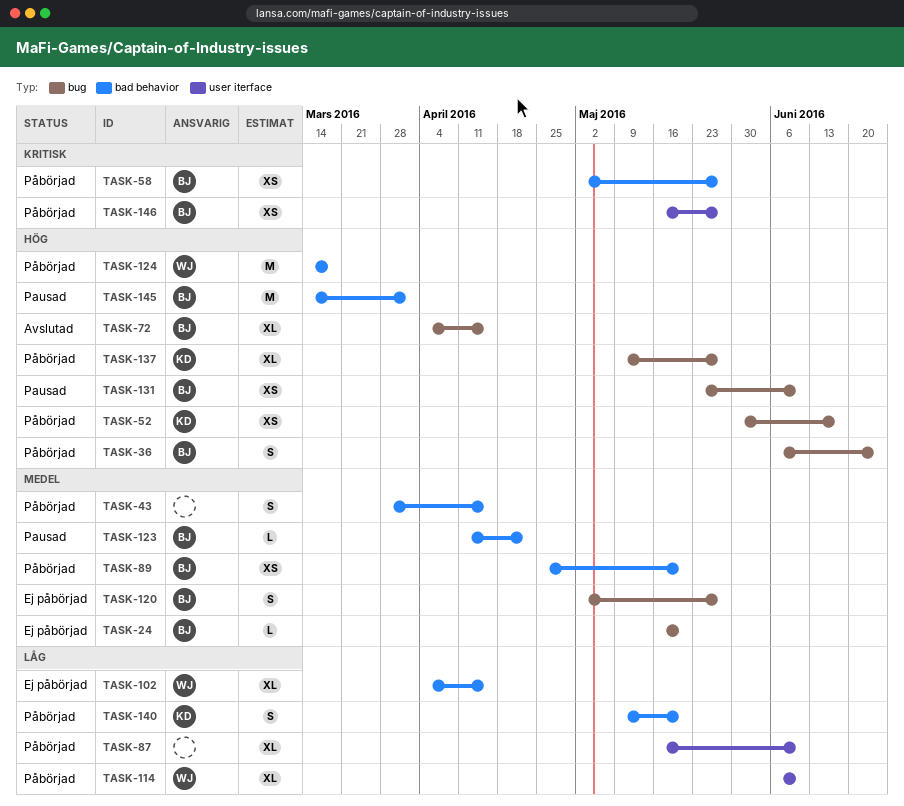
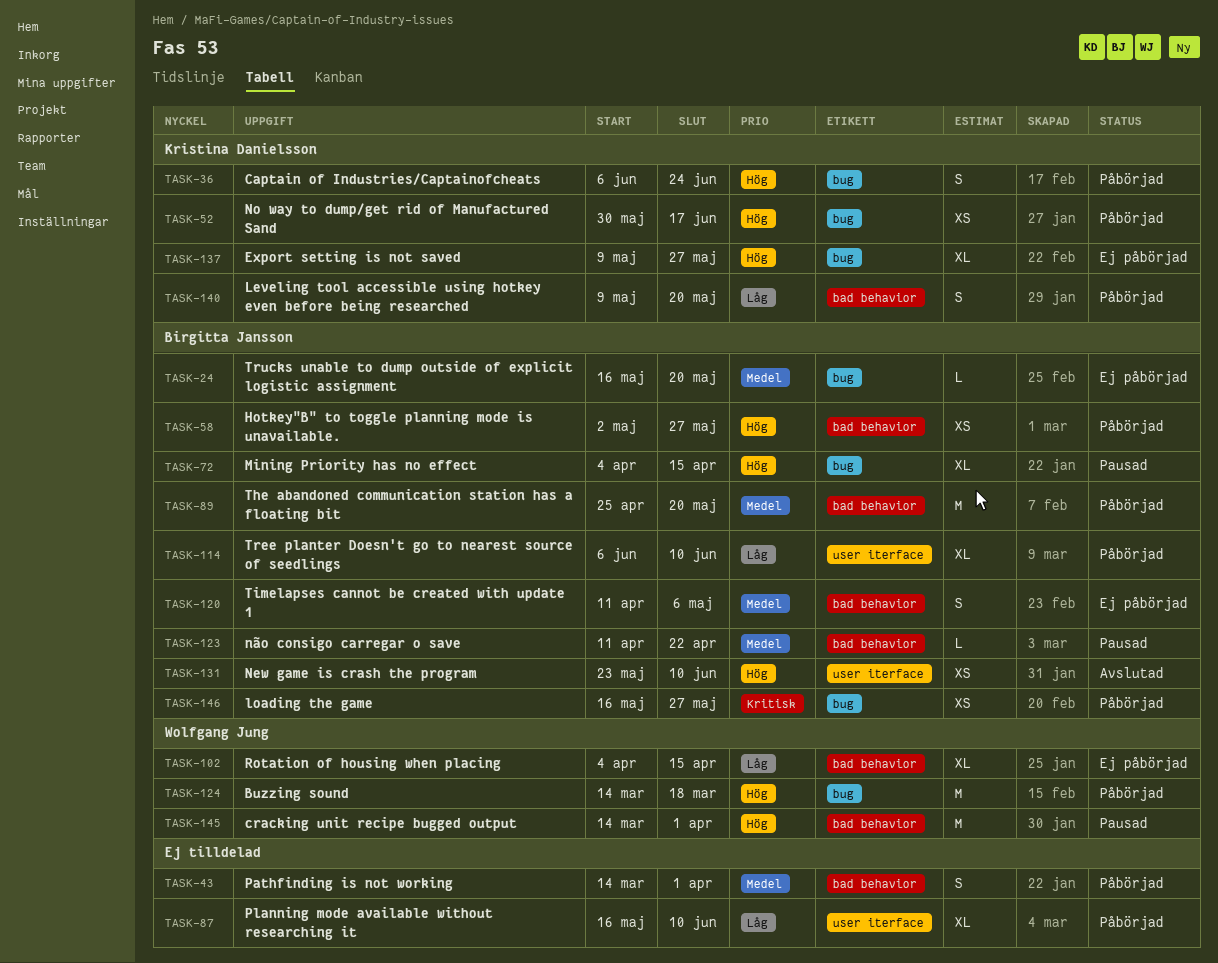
TASK-36, owner: Birgitta Jansson -> Kristina Danielsson
TASK-43, start: Mar 28 -> Mar 14
TASK-43, due: Apr 15 -> Apr 1
TASK-58, priority: Kritisk -> Hög
TASK-72, status: Avslutad -> Pausad
TASK-89, estimate: XS -> M
TASK-114, owner: Wolfgang Jung -> Birgitta Jansson
TASK-120, label: bug -> bad behavior
TASK-120, start: May 2 -> Apr 11
TASK-120, due: May 27 -> May 6
TASK-124, label: bad behavior -> bug
TASK-131, status: Pausad -> Avslutad
TASK-131, label: bug -> user iterface
TASK-137, status: Påbörjad -> Ej påbörjad
TASK-145, owner: Birgitta Jansson -> Wolfgang Jung
TASK-146, label: user iterface -> bug

